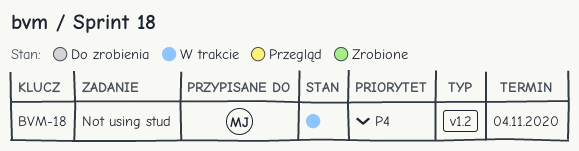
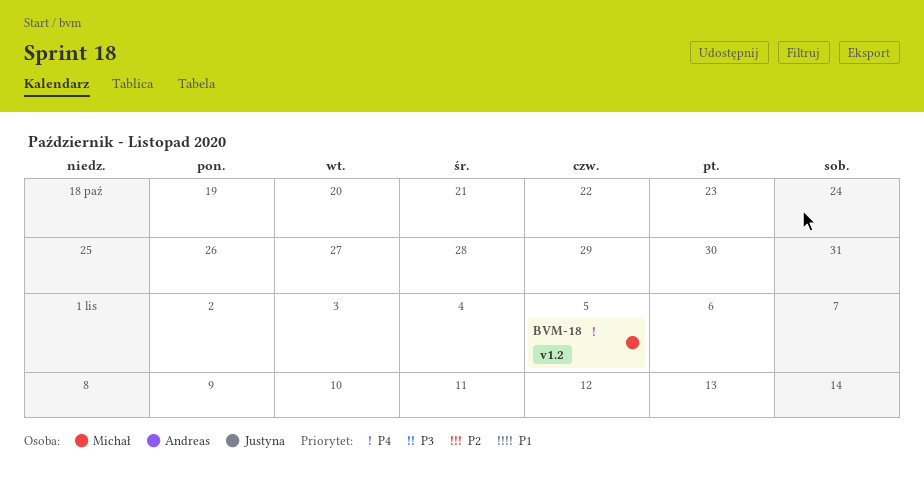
BVM-18, due: Nov 4 -> Nov 5

